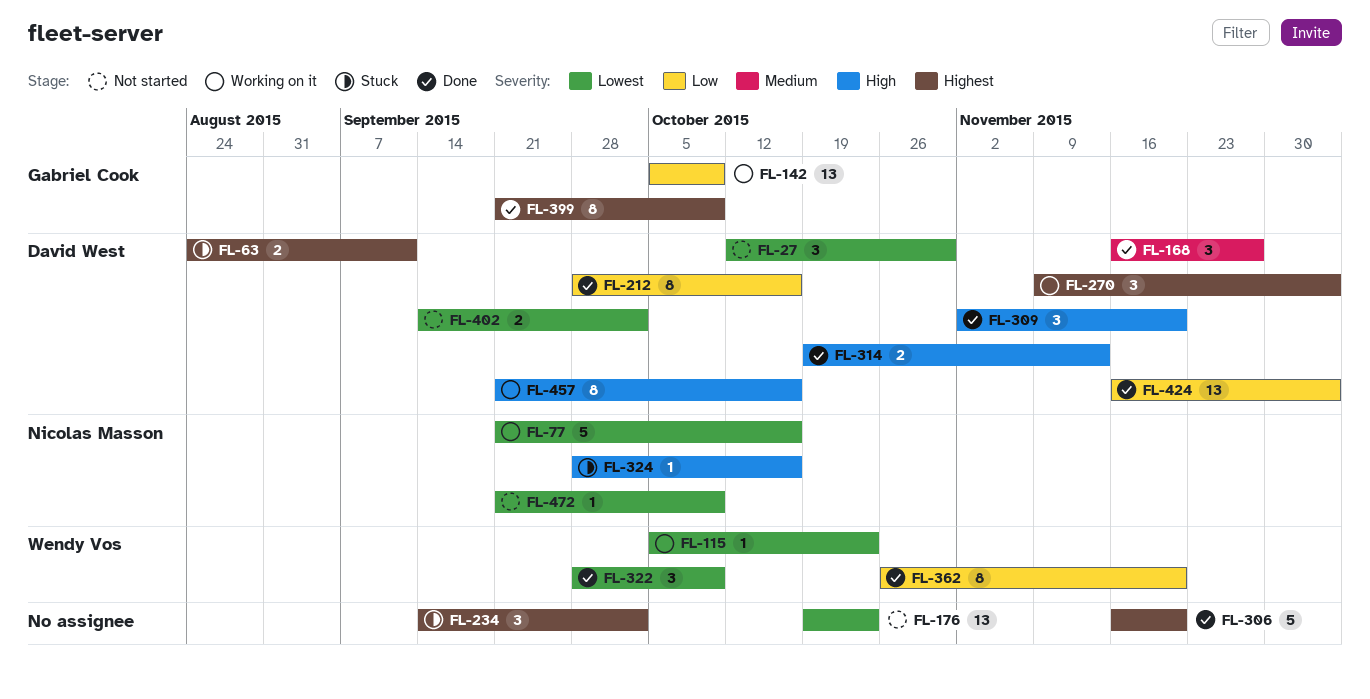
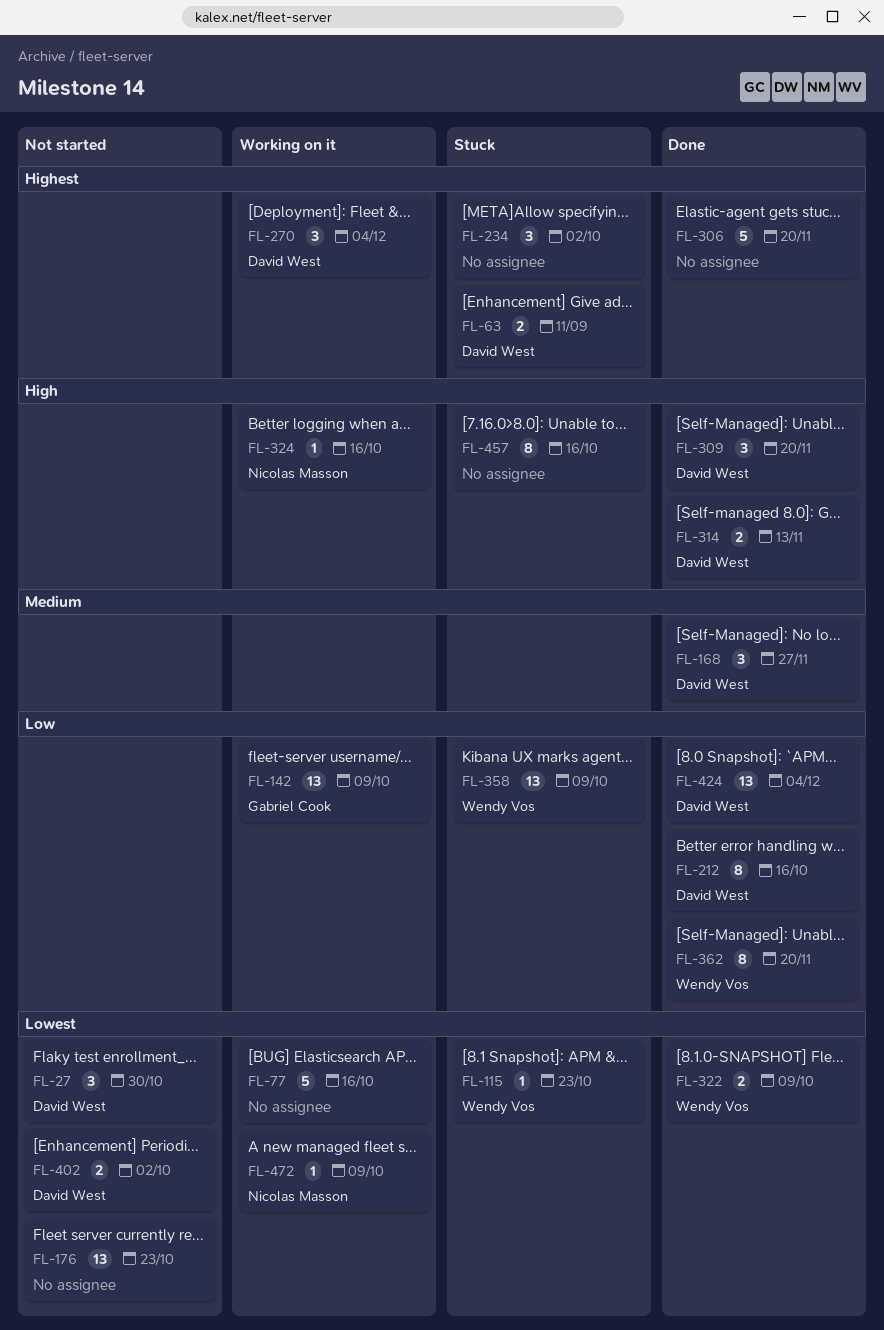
FL-77, owner: Nicolas Masson -> none
FL-115, status: Working on it -> Stuck
FL-322, estimate: 3 -> 2
FL-324, status: Stuck -> Working on it
FL-358: none -> present
FL-399: present -> none
FL-457, status: Working on it -> Stuck
FL-457, owner: David West -> none
FL-472, status: Not started -> Working on it

